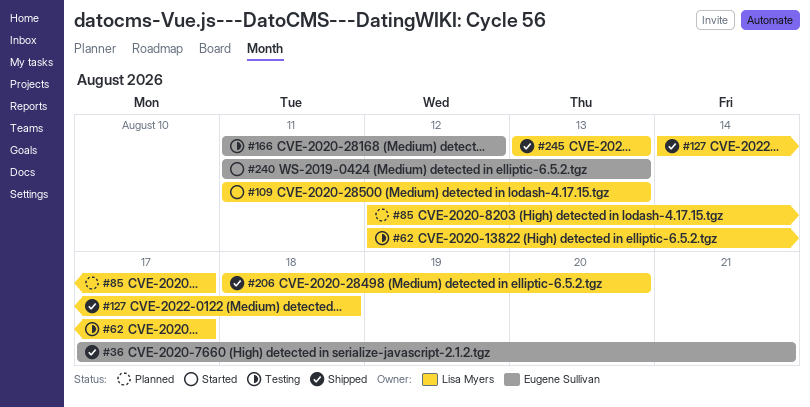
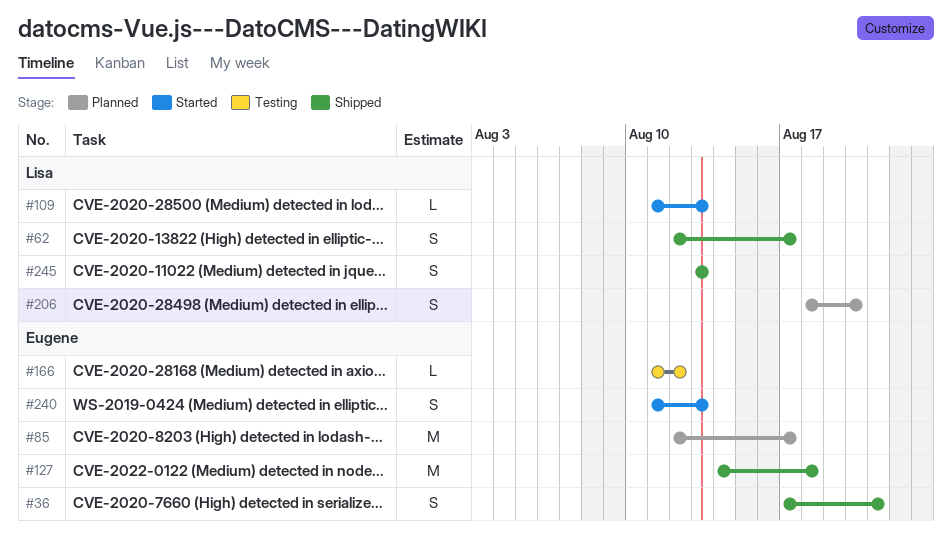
#62, status: Testing -> Shipped
#85, owner: Lisa Myers -> Eugene Sullivan
#127, owner: Lisa Myers -> Eugene Sullivan
#206, status: Shipped -> Planned

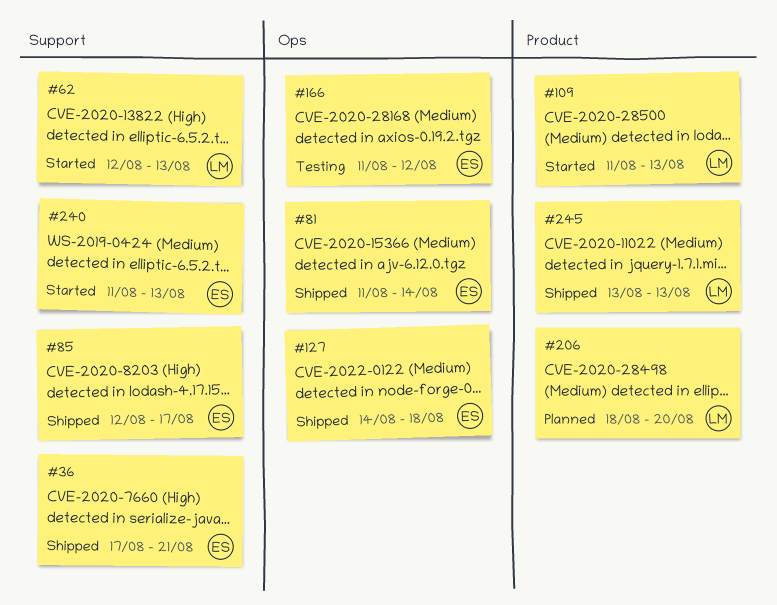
#62, status: Shipped -> Started
#62, due: Aug 17 -> Aug 13
#81: none -> present
#85, status: Planned -> Shipped

